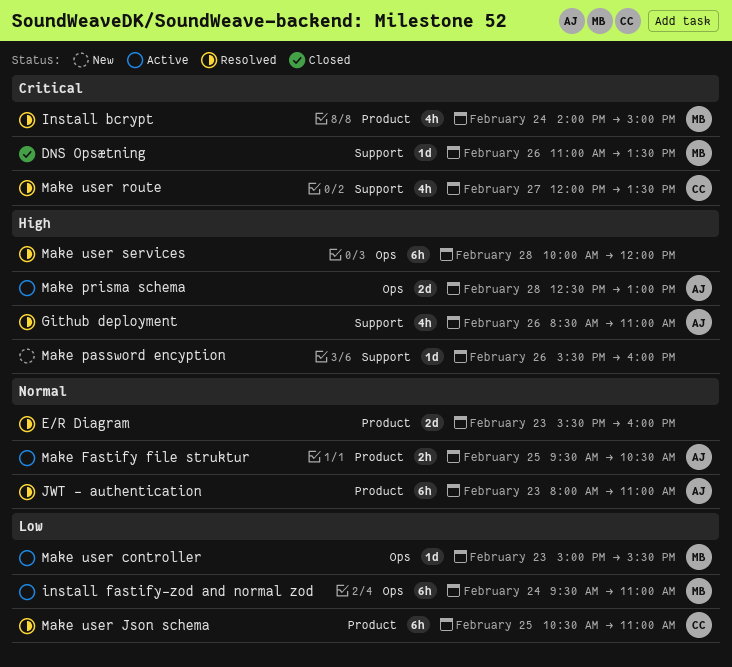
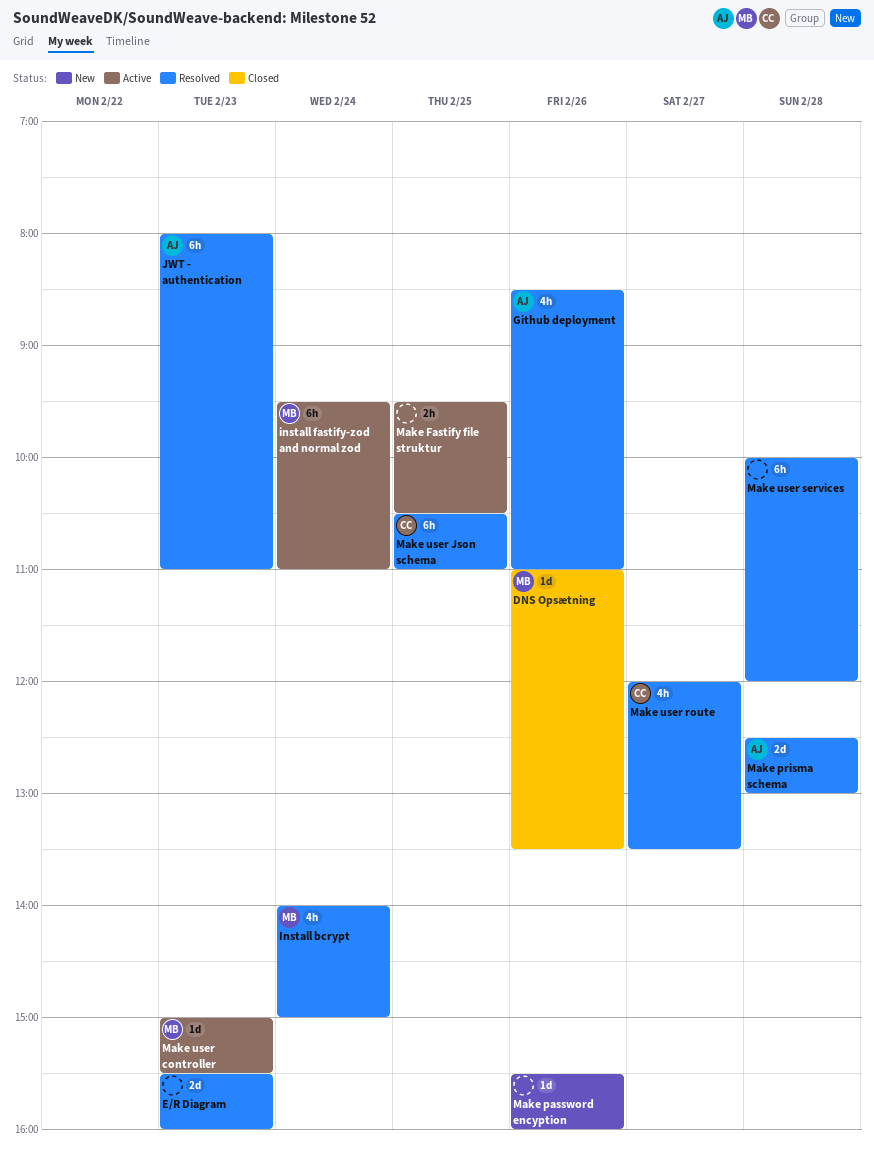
Make Fastify file struktur, owner: AJ -> none
Make prisma schema, status: Active -> Resolved

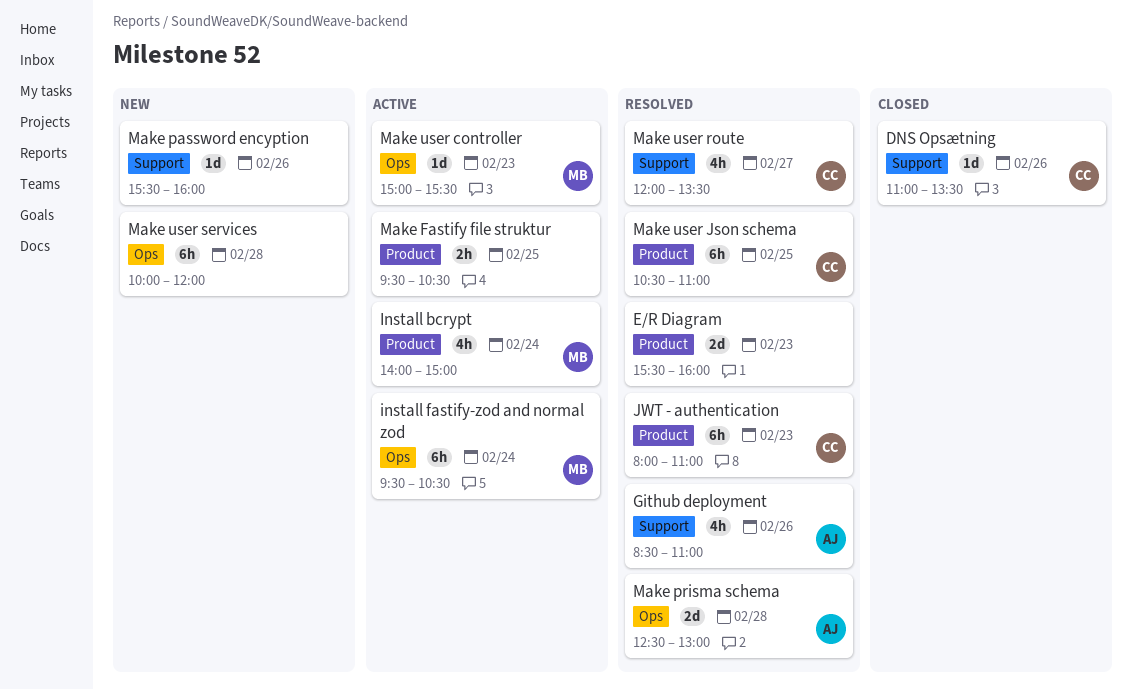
DNS Opsætning, owner: MB -> CC
Install bcrypt, status: Resolved -> Active
install fastify-zod and normal zod, ends: 11:00 -> 10:30
JWT - authentication, owner: AJ -> CC
Make user services, status: Resolved -> New

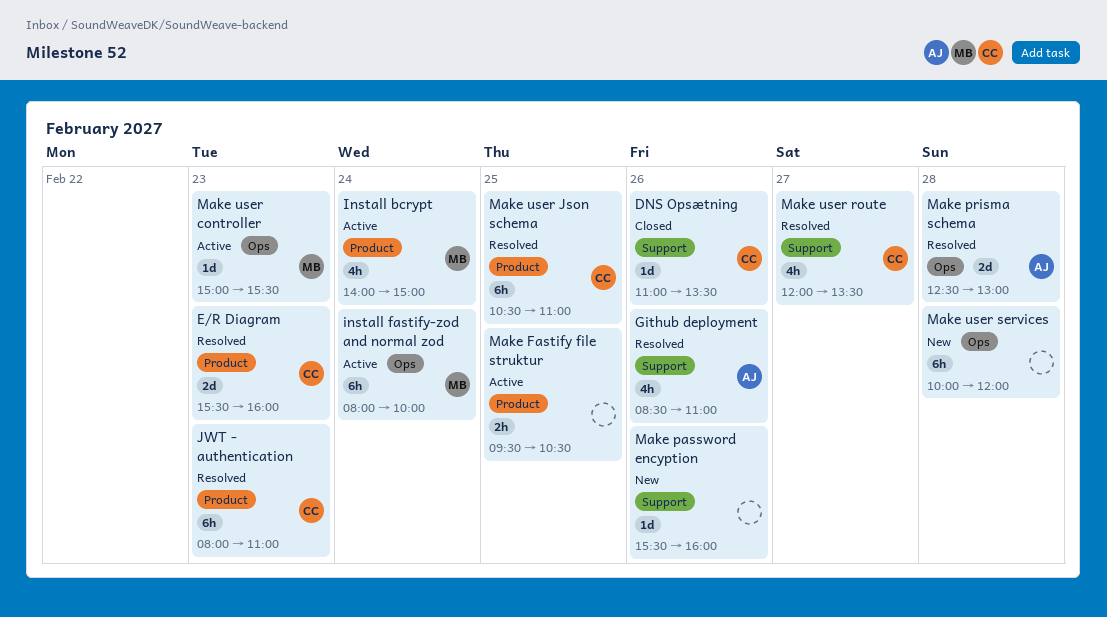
E/R Diagram, owner: none -> CC
install fastify-zod and normal zod, begins: 09:30 -> 08:00
install fastify-zod and normal zod, ends: 10:30 -> 10:00

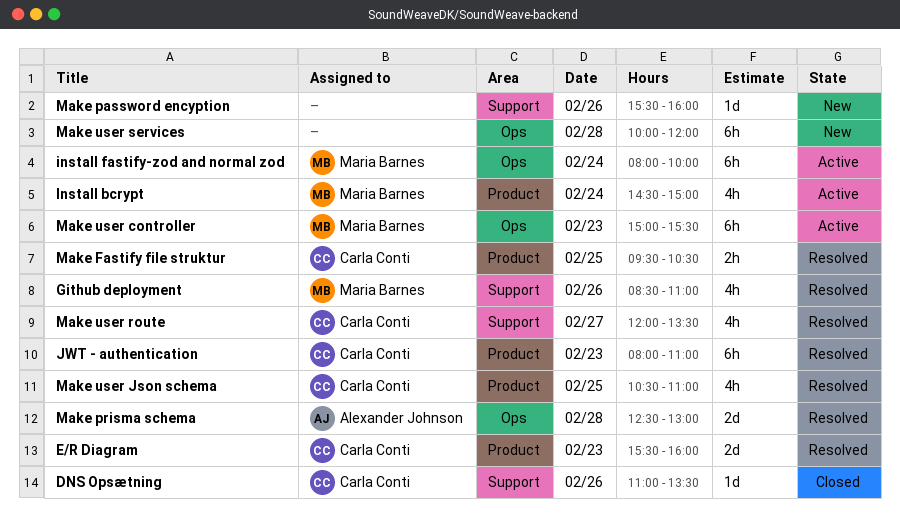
Github deployment, owner: Alexander Johnson -> Maria Barnes
Install bcrypt, begins: 14:00 -> 14:30
Make Fastify file struktur, status: Active -> Resolved
Make Fastify file struktur, owner: none -> Carla Conti
Make user controller, estimate: 1d -> 6h
Make user Json schema, estimate: 6h -> 4h

